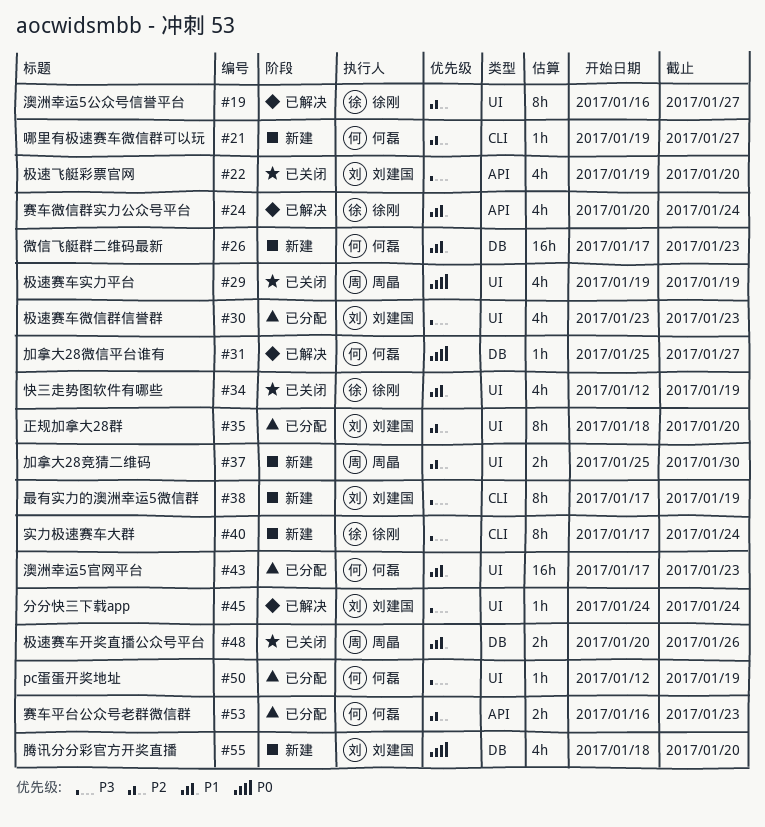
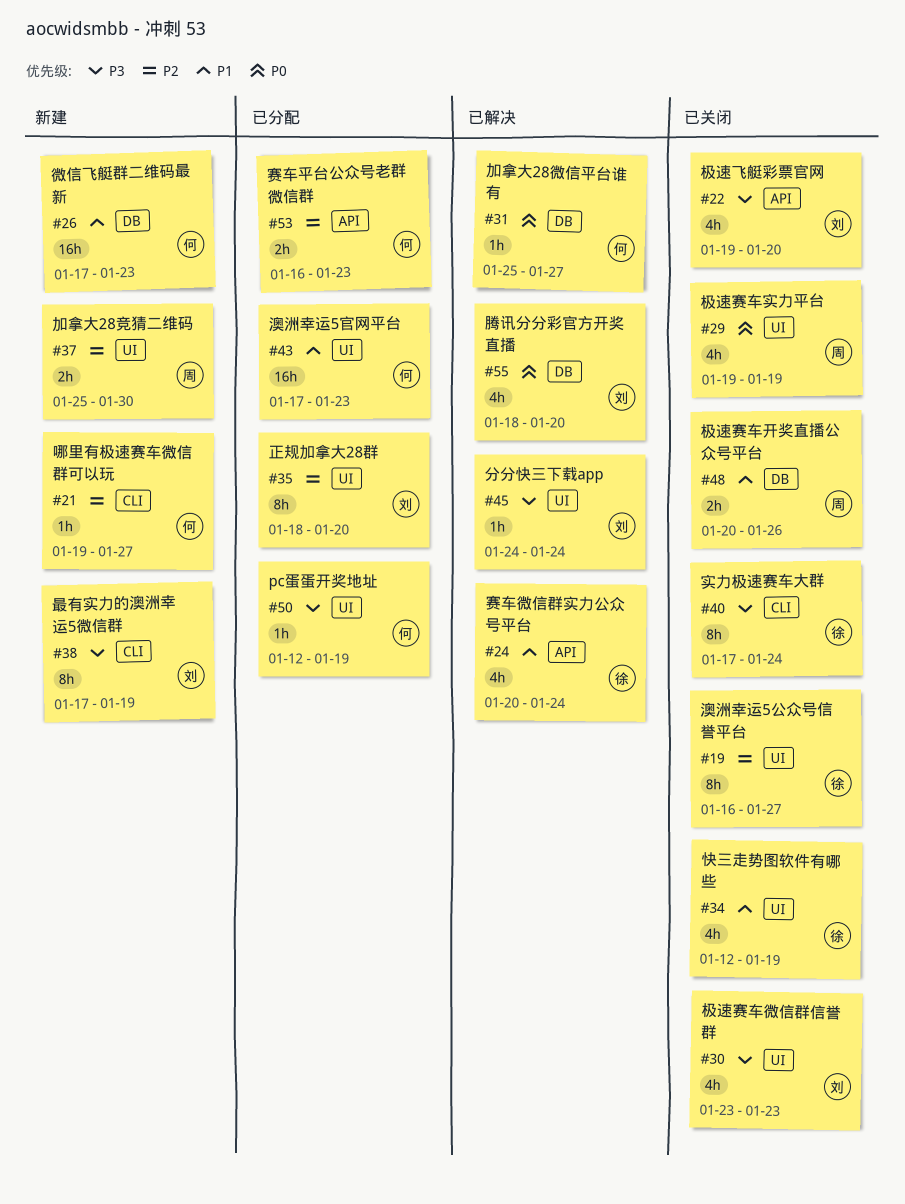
#19, status: 已解决 -> 已关闭
#30, status: 已分配 -> 已关闭
#40, status: 新建 -> 已关闭
#55, status: 新建 -> 已解决

